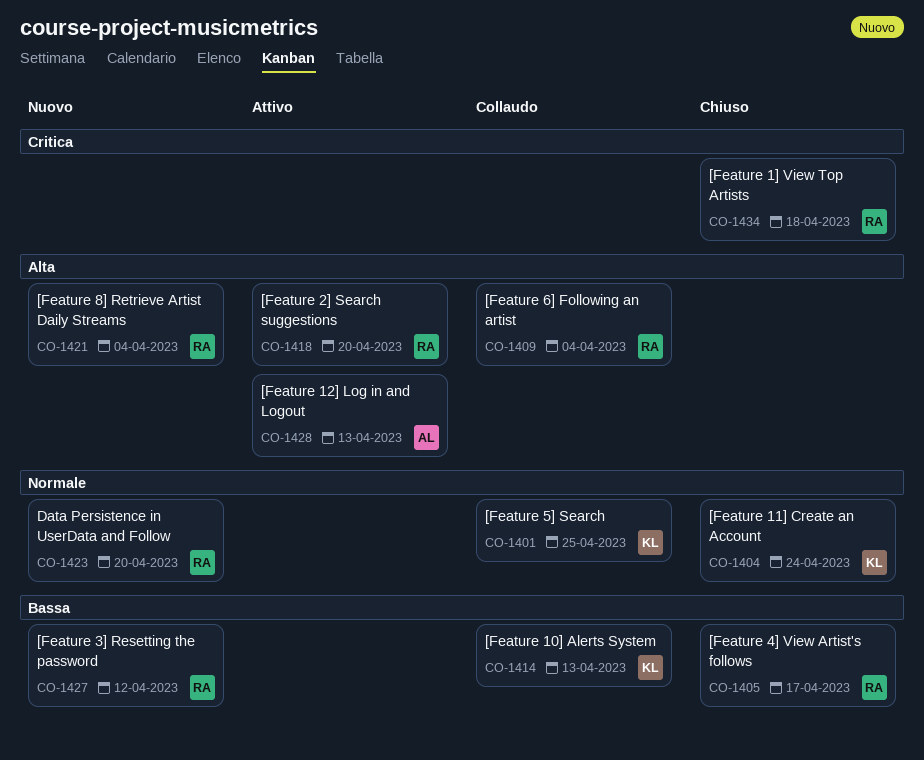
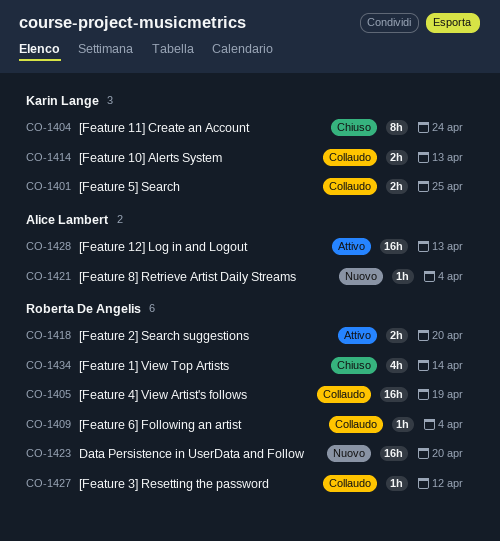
CO-1405, status: Chiuso -> Collaudo
CO-1405, due: Apr 17 -> Apr 19
CO-1421, owner: Roberta De Angelis -> Alice Lambert
CO-1427, status: Nuovo -> Collaudo
CO-1434, due: Apr 18 -> Apr 14

